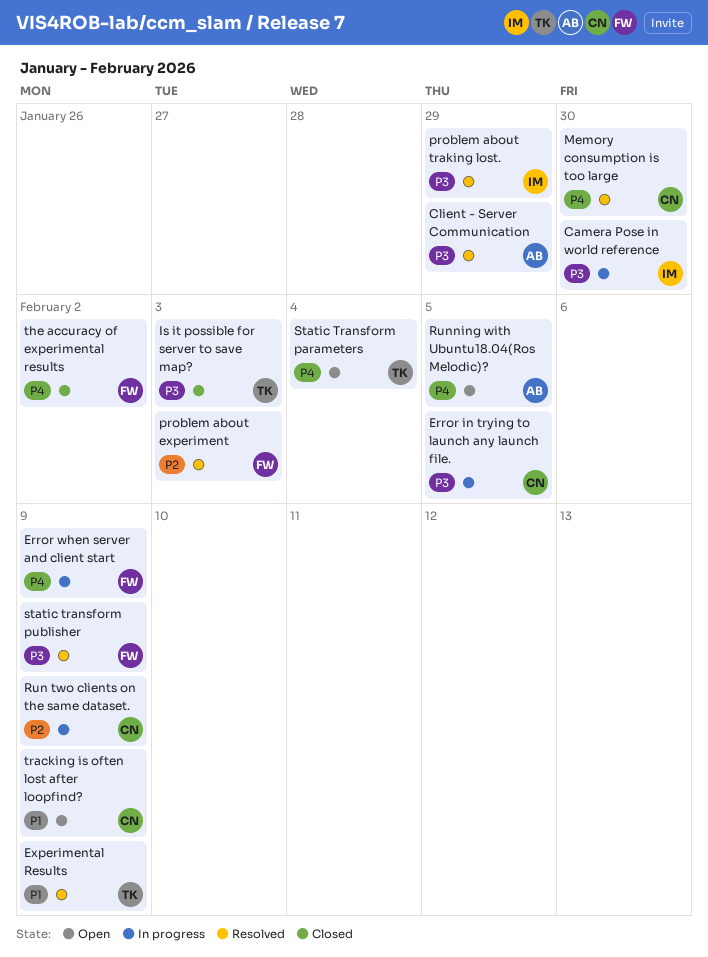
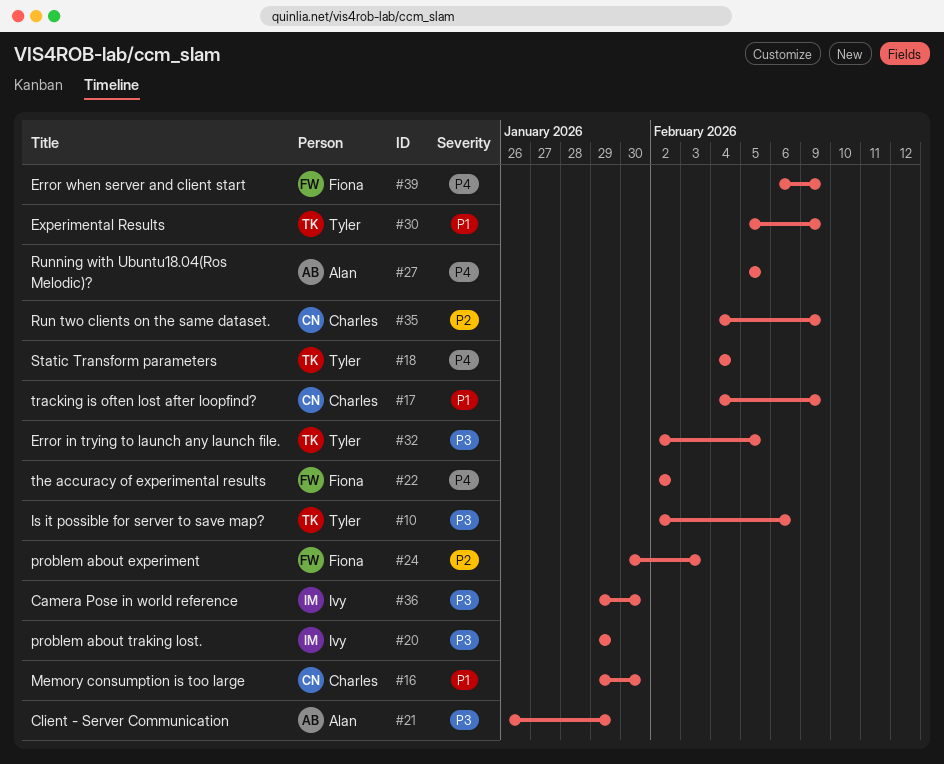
Error in trying to launch any launch file., owner: Charles -> Tyler
Is it possible for server to save map?, due: Feb 3 -> Feb 6
Memory consumption is too large, priority: P4 -> P1
static transform publisher: present -> none

